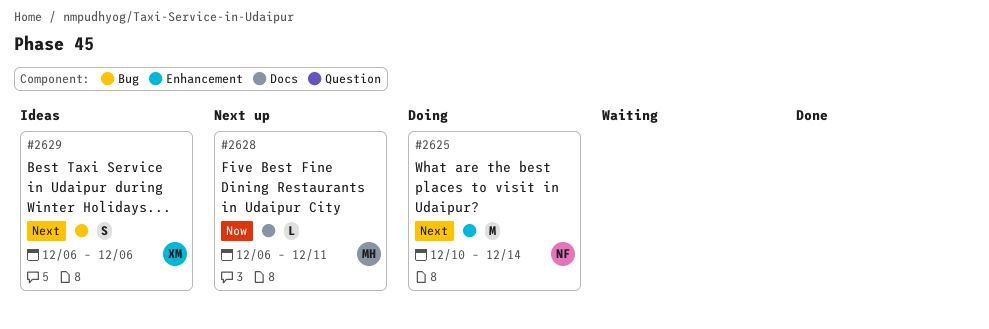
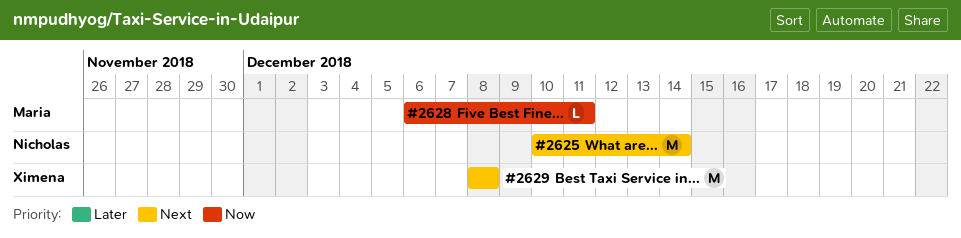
#2629, estimate: S -> M
#2629, start: Dec 6 -> Dec 8
#2629, due: Dec 6 -> Dec 8

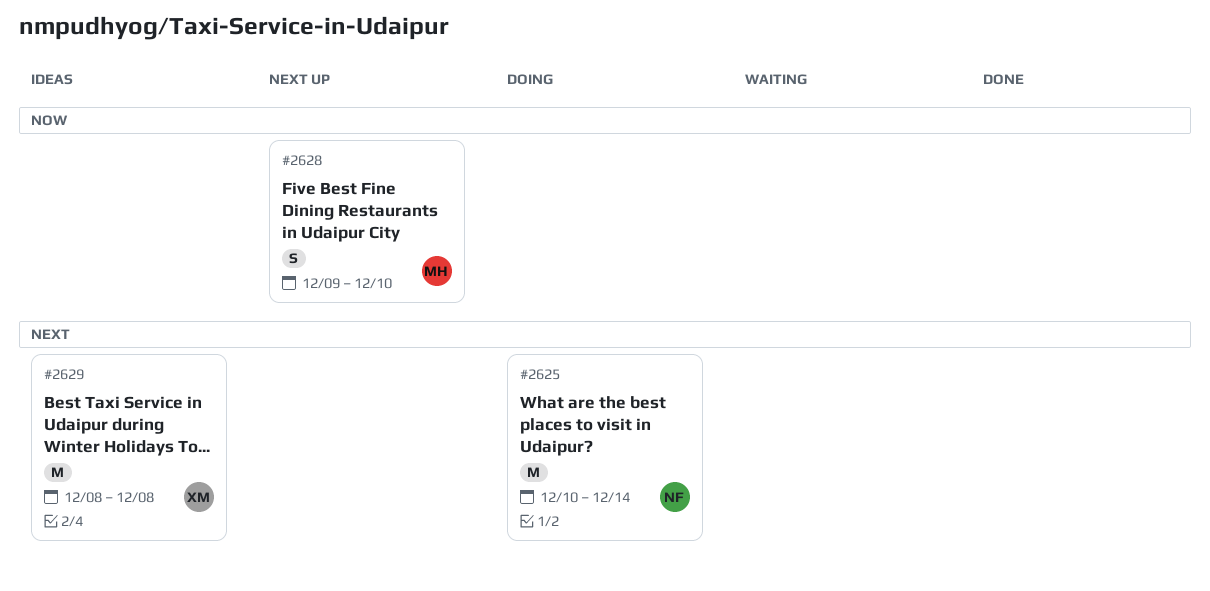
#2628, estimate: L -> S
#2628, start: Dec 6 -> Dec 9
#2628, due: Dec 11 -> Dec 10

